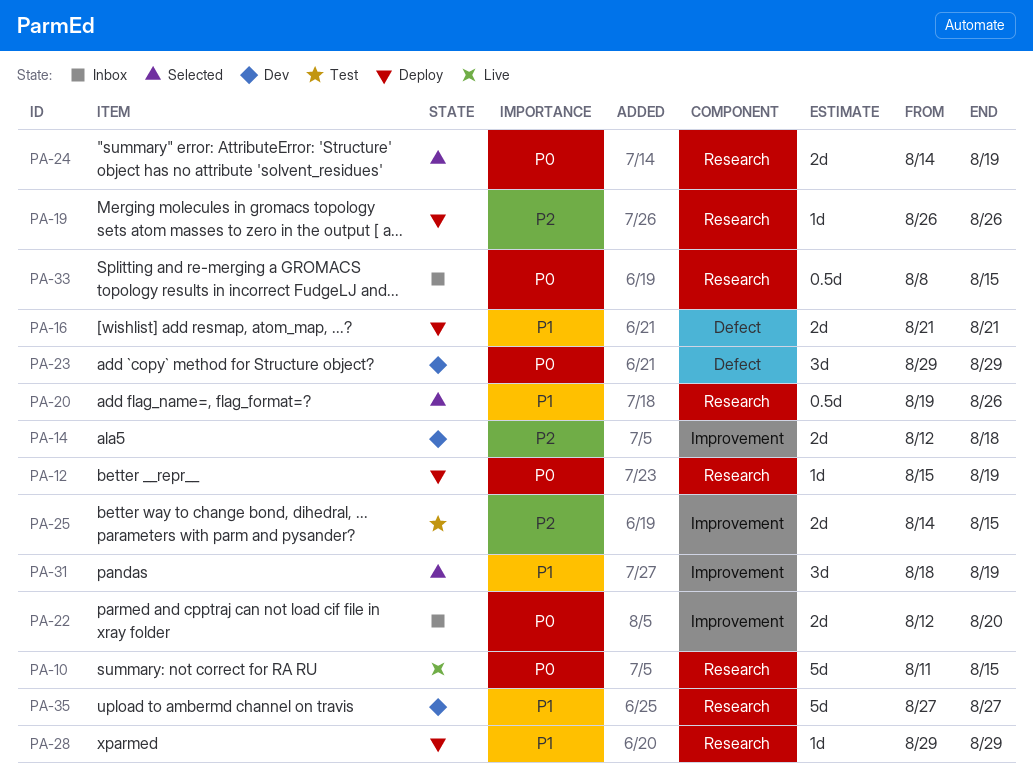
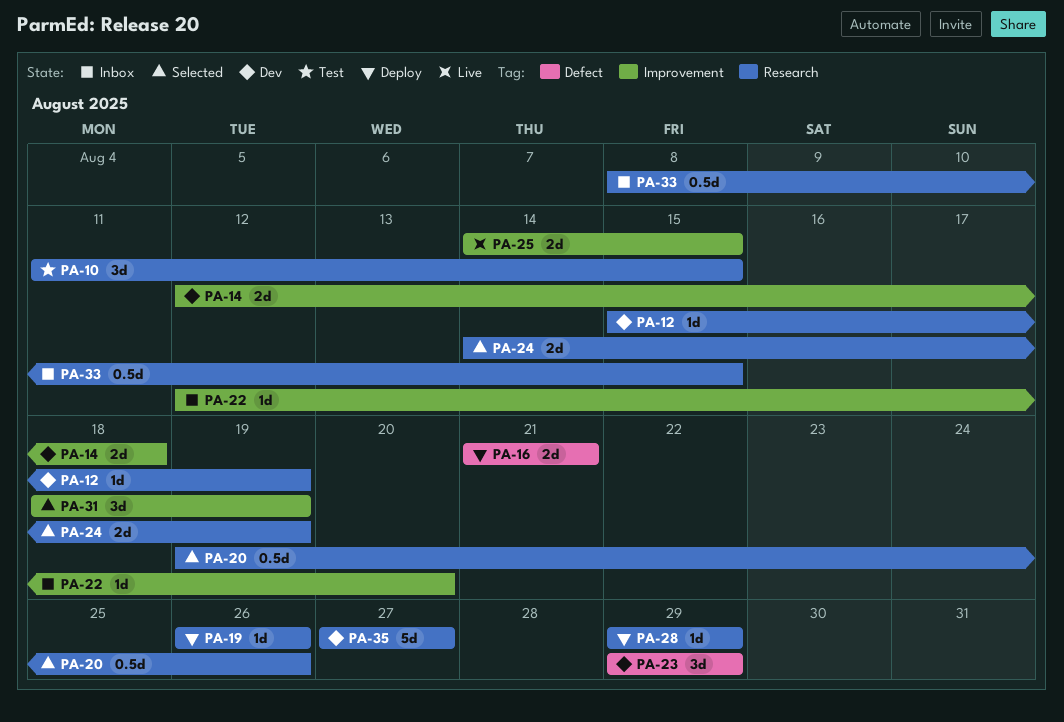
PA-10, status: Live -> Test
PA-10, estimate: 5d -> 3d
PA-12, status: Deploy -> Dev
PA-22, estimate: 2d -> 1d
PA-25, status: Test -> Live

